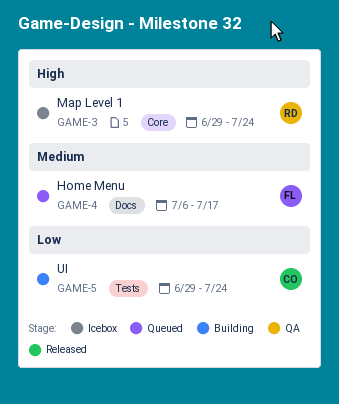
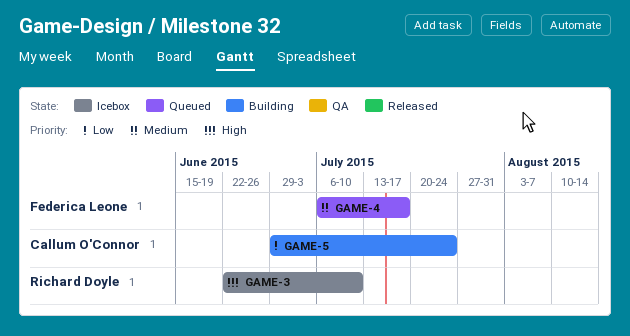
GAME-3, start: Jun 29 -> Jun 22
GAME-3, due: Jul 24 -> Jul 10

